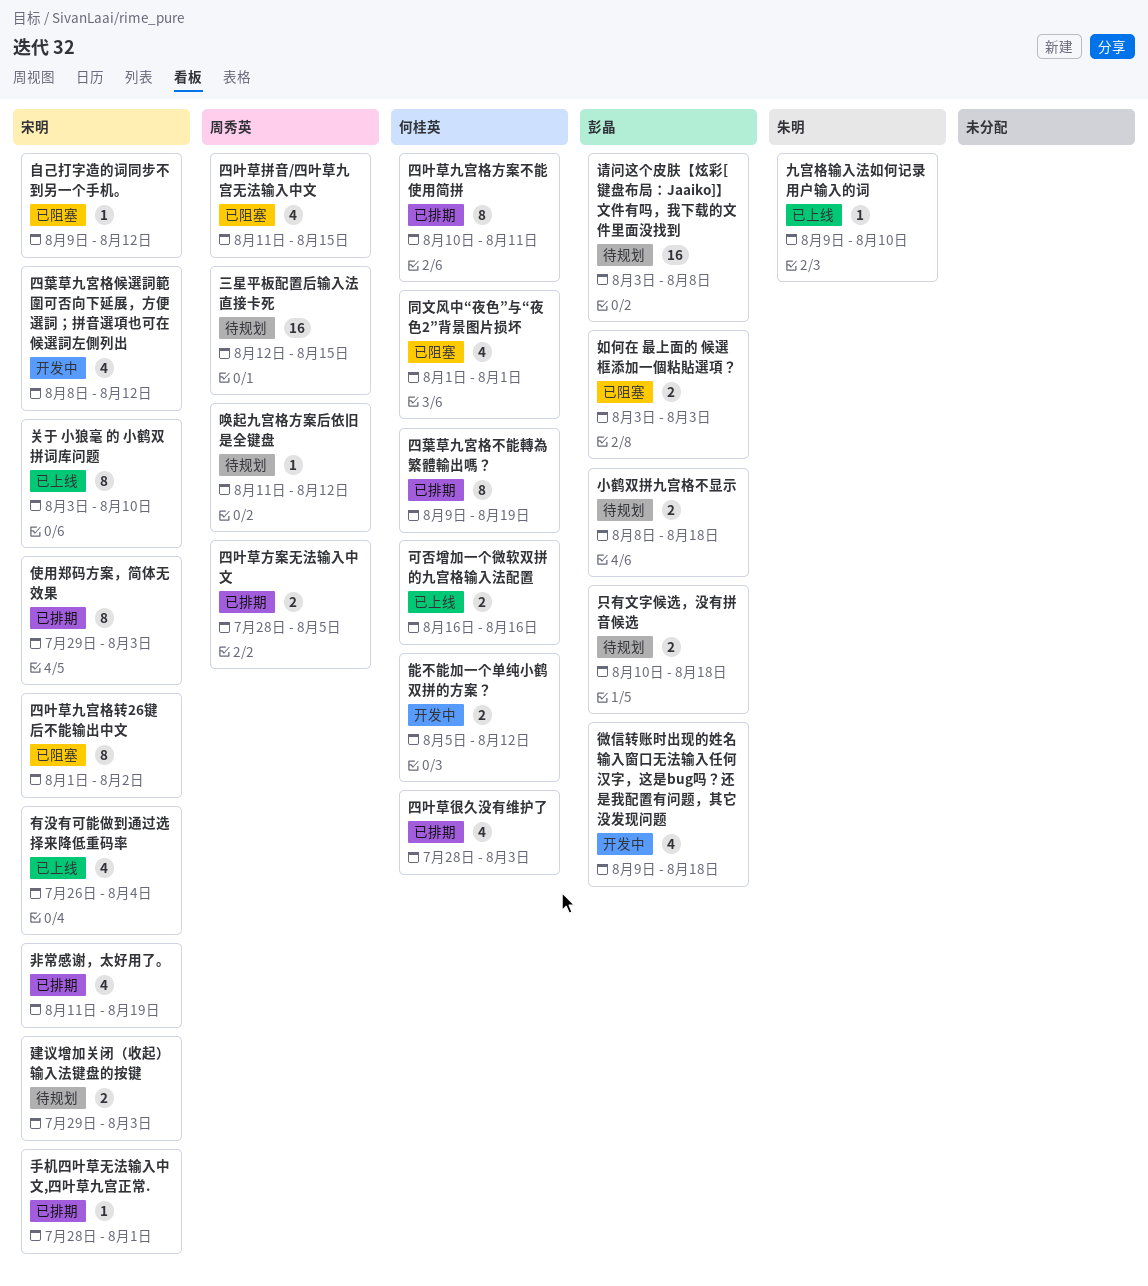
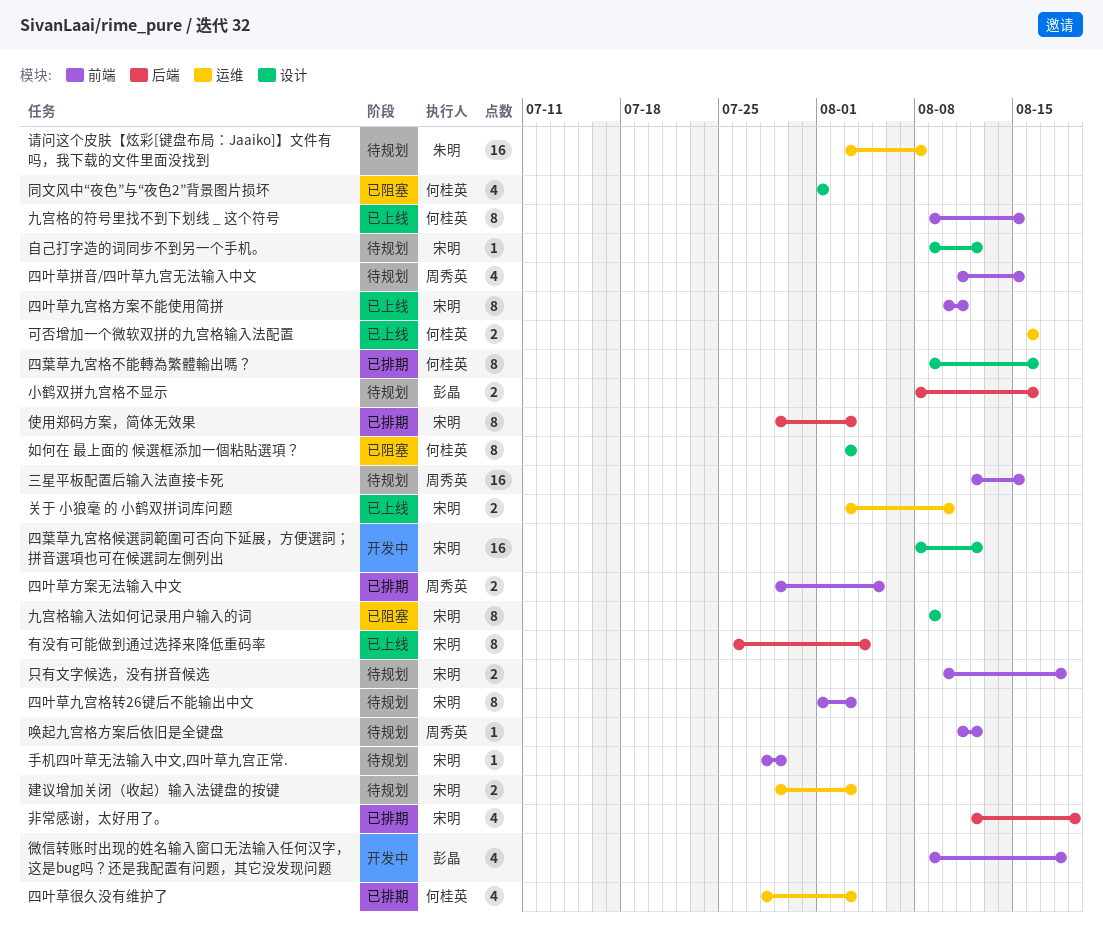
九宫格的符号里找不到下划线 _ 这个符号: none -> present
九宫格输入法如何记录用户输入的词, status: 已上线 -> 已阻塞
九宫格输入法如何记录用户输入的词, owner: 朱明 -> 宋明
九宫格输入法如何记录用户输入的词, estimate: 1 -> 8
九宫格输入法如何记录用户输入的词, due: Aug 10 -> Aug 9
关于 小狼毫 的 小鹤双拼词库问题, estimate: 8 -> 2
只有文字候选，没有拼音候选, owner: 彭晶 -> 宋明
四叶草九宫格方案不能使用简拼, status: 已排期 -> 已上线
四叶草九宫格方案不能使用简拼, owner: 何桂英 -> 宋明
四叶草九宫格转26键后不能输出中文, status: 已阻塞 -> 待规划
四叶草九宫格转26键后不能输出中文, due: Aug 2 -> Aug 3
四叶草拼音/四叶草九宫无法输入中文, status: 已阻塞 -> 待规划
四叶草方案无法输入中文, start: Jul 28 -> Jul 29
四葉草九宮格不能轉為繁體輸出嗎？, due: Aug 19 -> Aug 16
四葉草九宮格候選詞範圍可否向下延展，方便選詞；拼音選項也可在候選詞左側列出, estimate: 4 -> 16
如何在 最上面的 候選框添加一個粘貼選項？, owner: 彭晶 -> 何桂英
如何在 最上面的 候選框添加一個粘貼選項？, estimate: 2 -> 8
小鹤双拼九宫格不显示, due: Aug 18 -> Aug 16
手机四叶草无法输入中文,四叶草九宫正常., status: 已排期 -> 待规划
手机四叶草无法输入中文,四叶草九宫正常., due: Aug 1 -> Jul 29
有没有可能做到通过选择来降低重码率, estimate: 4 -> 8
能不能加一个单纯小鹤双拼的方案？: present -> none
自己打字造的词同步不到另一个手机。, status: 已阻塞 -> 待规划
请问这个皮肤【炫彩[键盘布局：Jaaiko]】文件有吗，我下载的文件里面没找到, owner: 彭晶 -> 朱明
非常感谢，太好用了。, start: Aug 11 -> Aug 12

